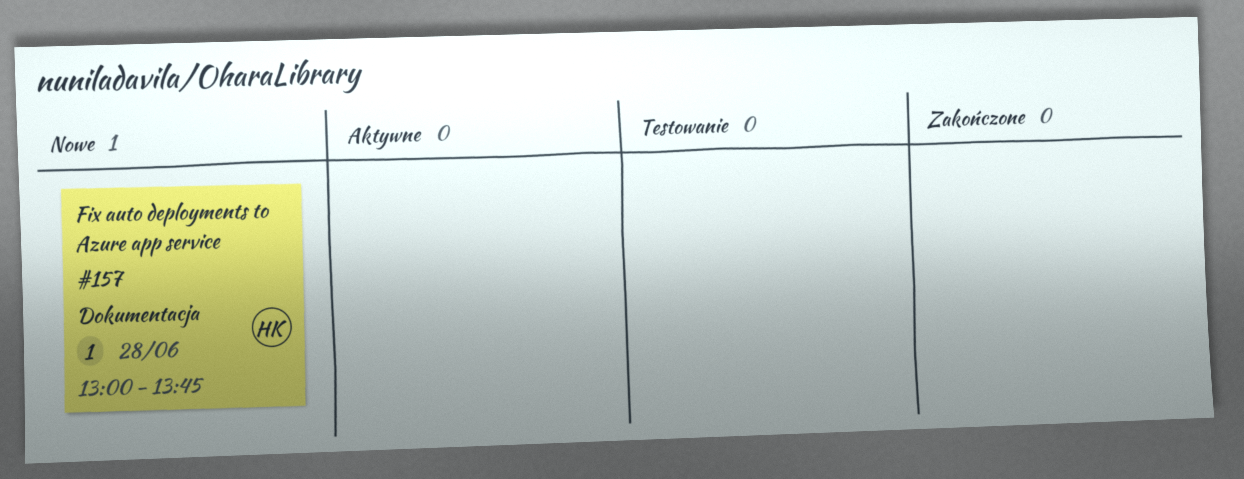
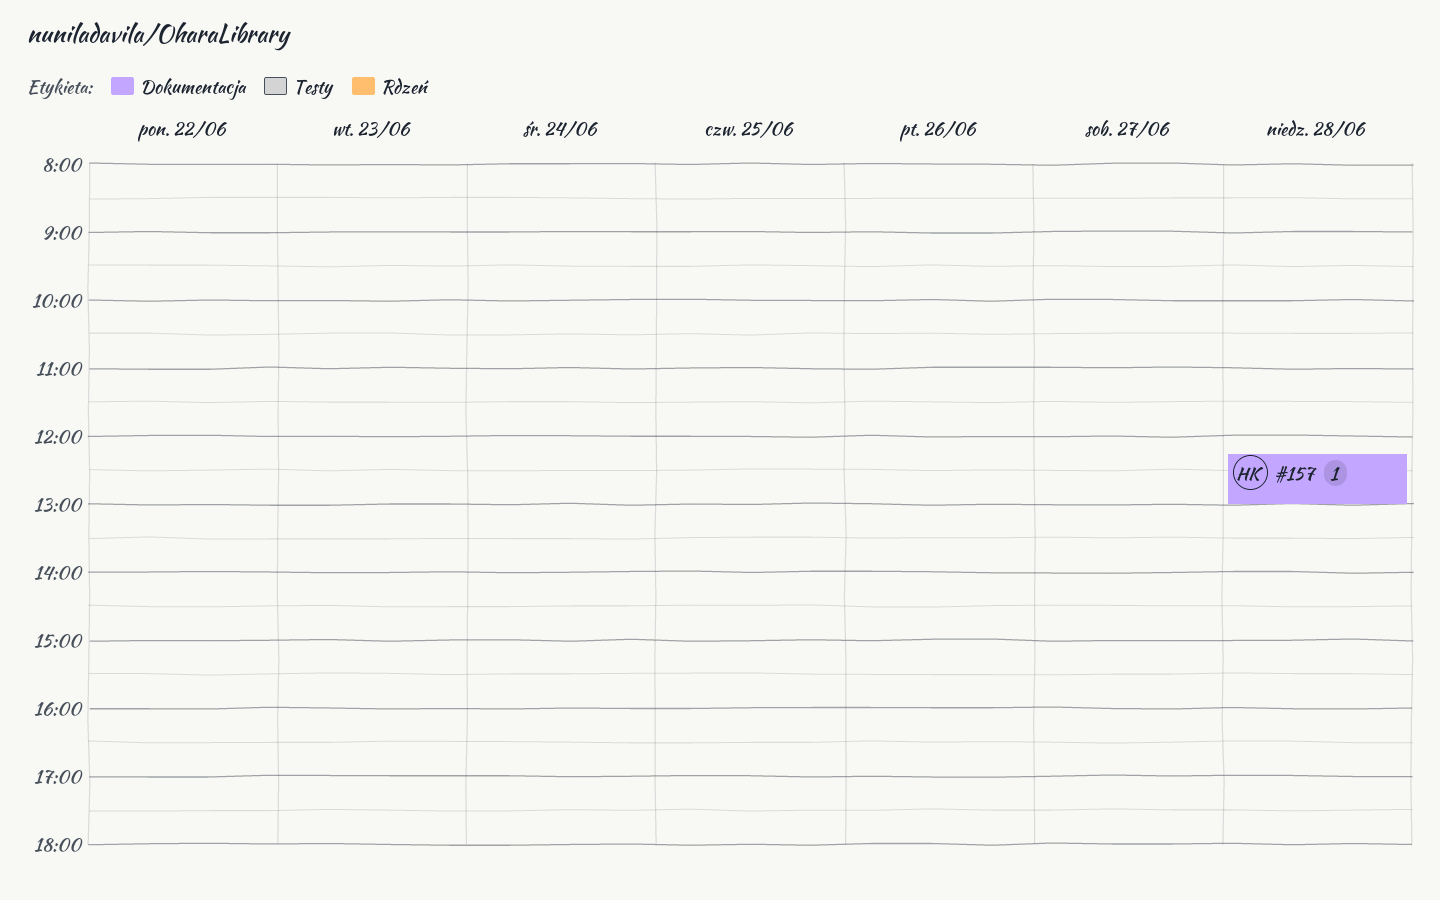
#157, begins: 13:00 -> 12:15
#157, ends: 13:45 -> 13:00

